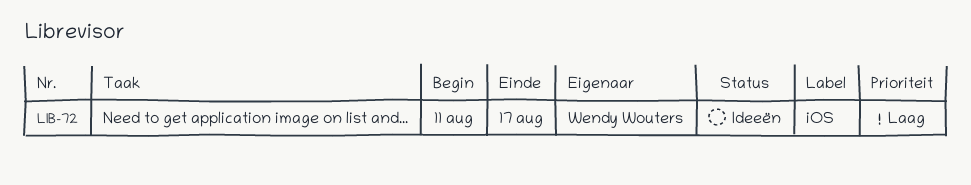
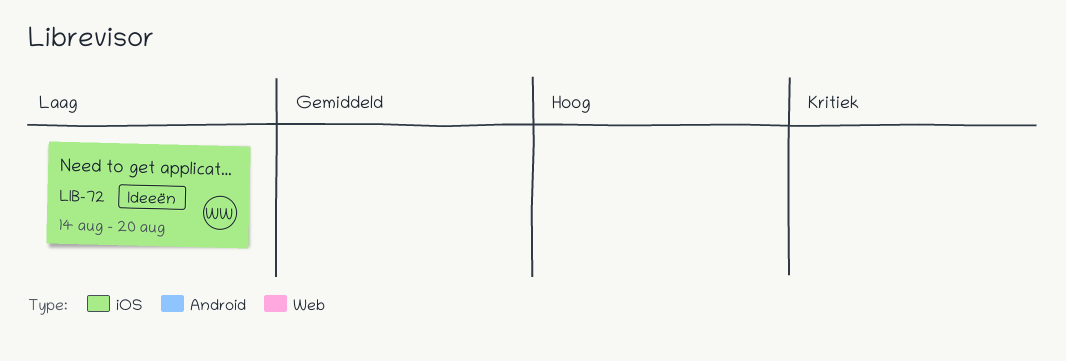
LIB-72, start: Aug 11 -> Aug 14
LIB-72, due: Aug 17 -> Aug 20

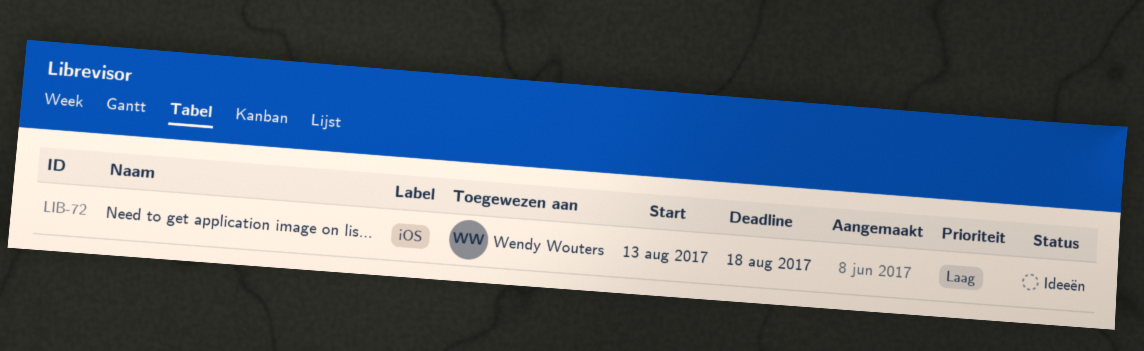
LIB-72, start: Aug 14 -> Aug 13
LIB-72, due: Aug 20 -> Aug 18

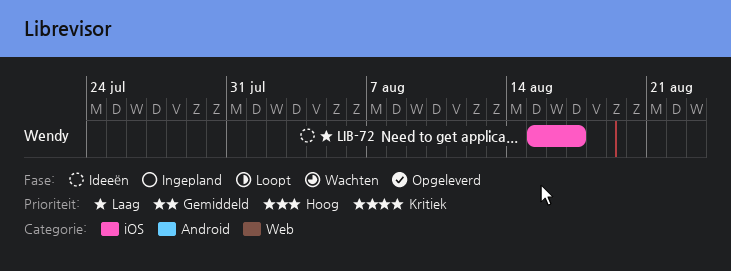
LIB-72, start: Aug 13 -> Aug 15
LIB-72, due: Aug 18 -> Aug 17

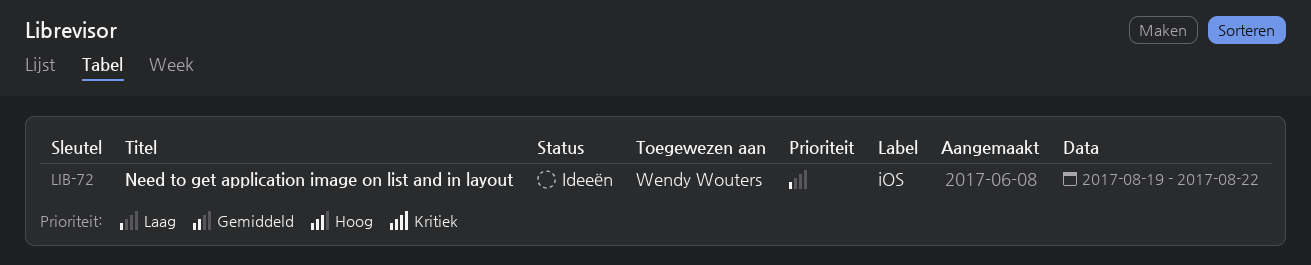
LIB-72, start: Aug 15 -> Aug 19
LIB-72, due: Aug 17 -> Aug 22

